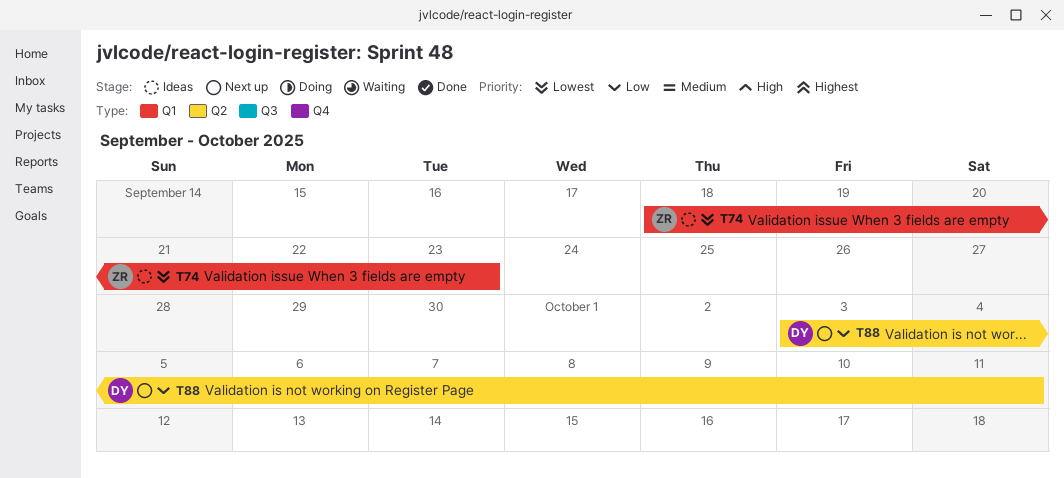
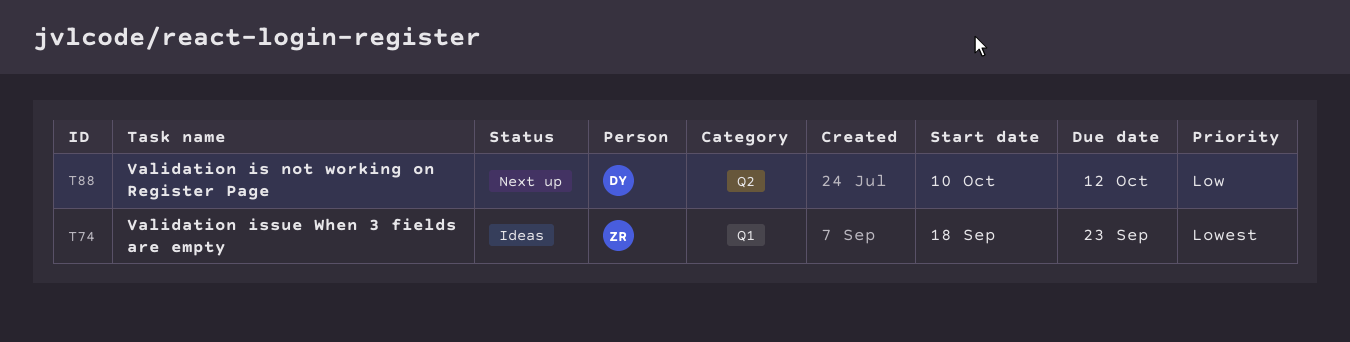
T88, start: Oct 3 -> Oct 10
T88, due: Oct 11 -> Oct 12

